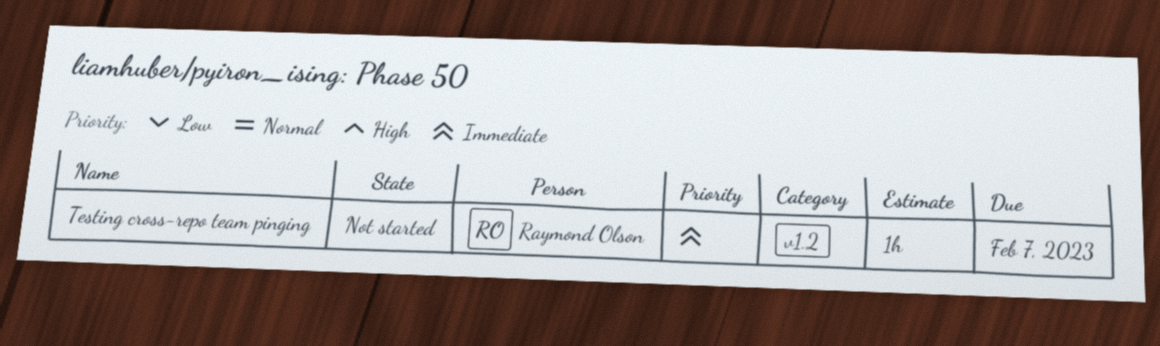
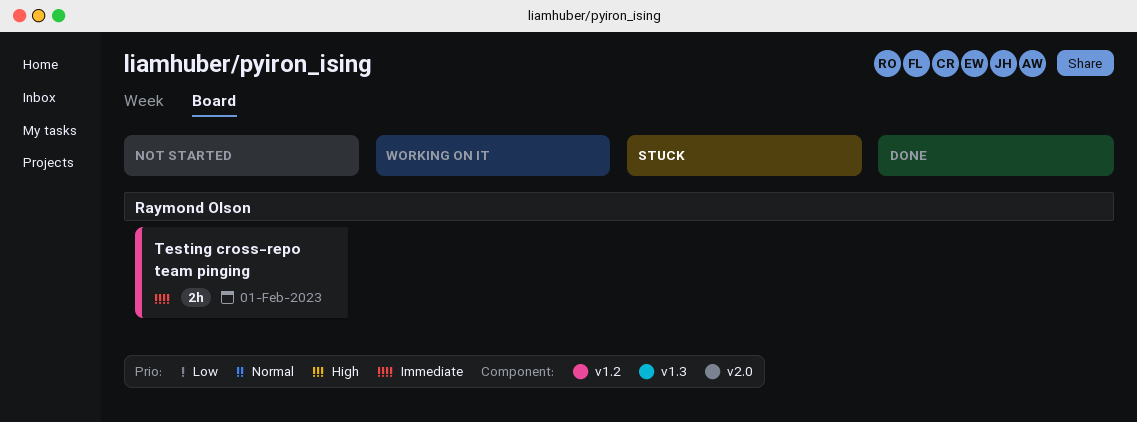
Testing cross-repo team pinging, estimate: 1h -> 2h
Testing cross-repo team pinging, due: Feb 7 -> Feb 1

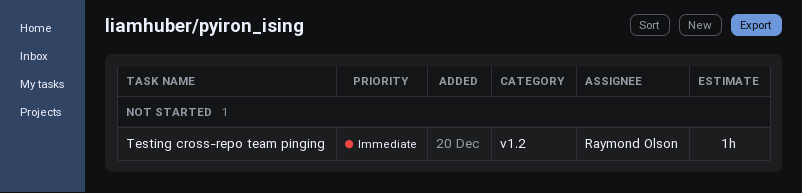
Testing cross-repo team pinging, estimate: 2h -> 1h

